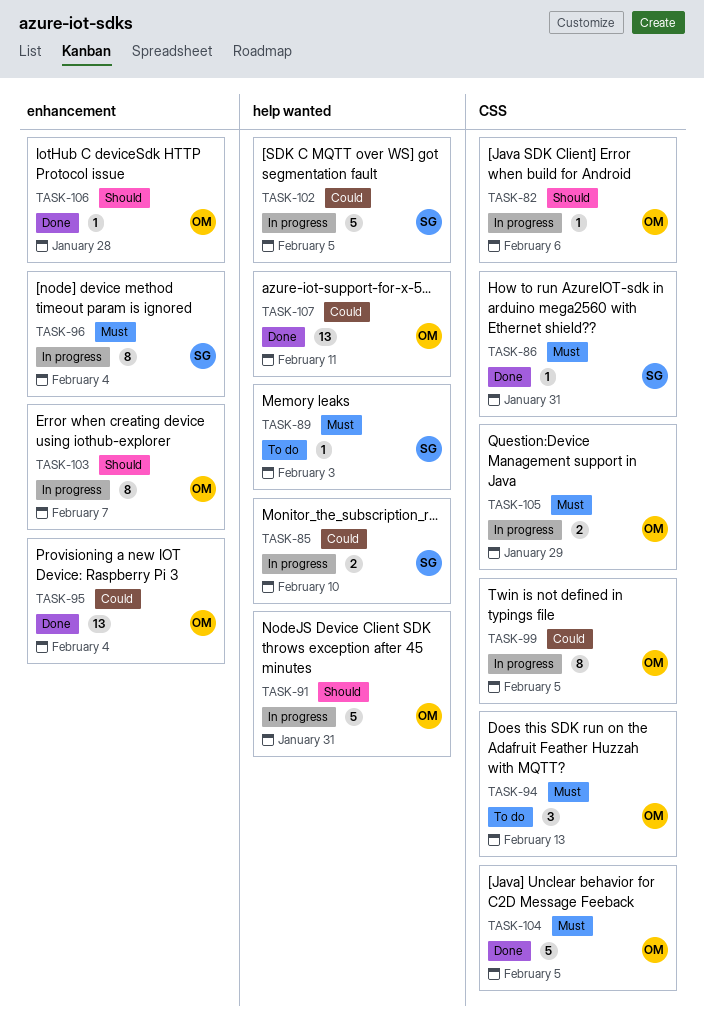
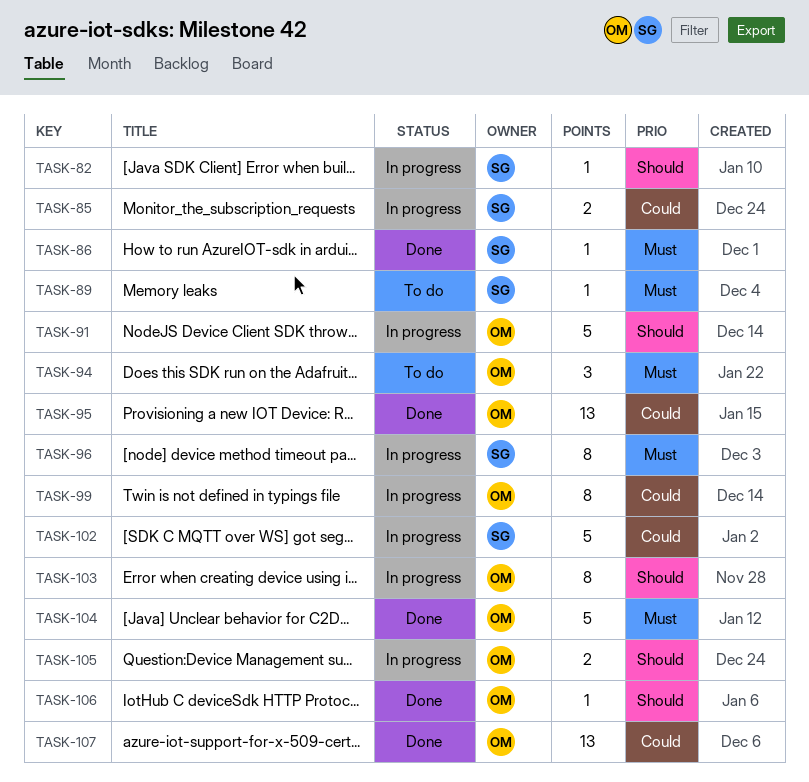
TASK-82, owner: OM -> SG
TASK-105, priority: Must -> Should

